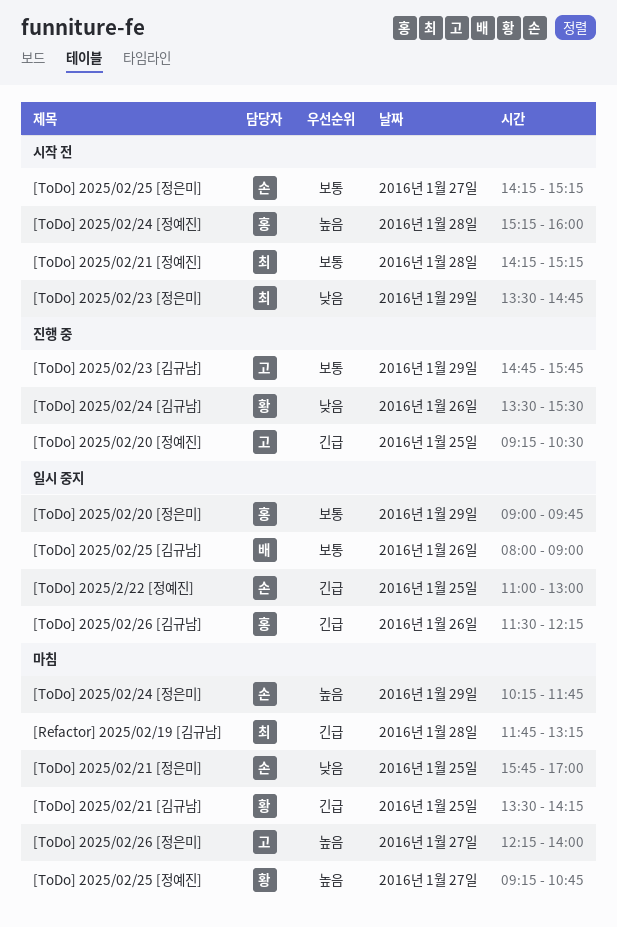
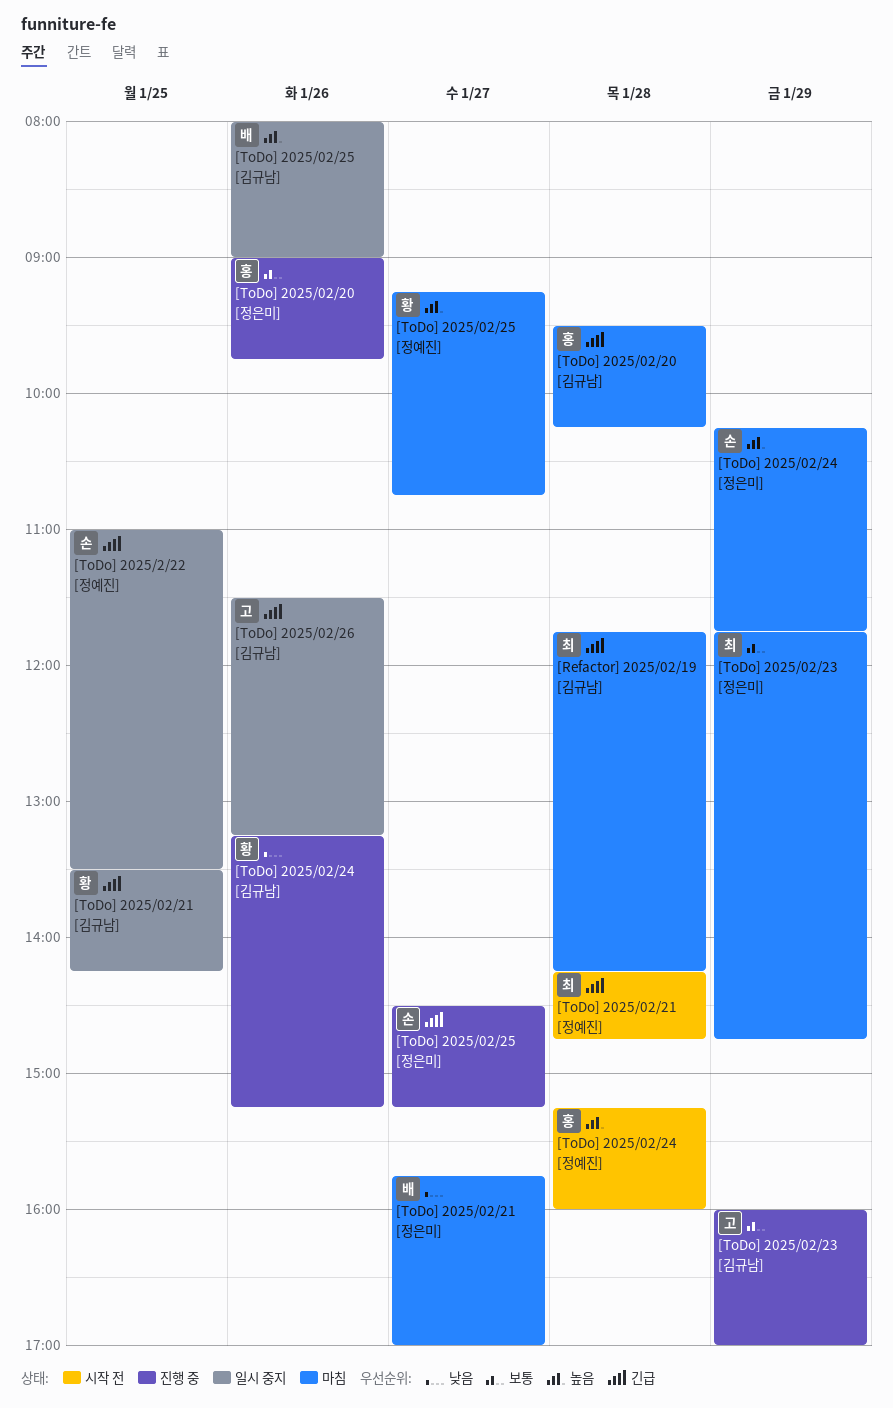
[Refactor] 2025/02/19 [김규남], ends: 13:15 -> 14:15
[ToDo] 2025/02/20 [김규남]: none -> present
[ToDo] 2025/02/20 [정예진]: present -> none
[ToDo] 2025/02/20 [정은미], status: 일시 중지 -> 진행 중
[ToDo] 2025/02/20 [정은미], day: Jan 29 -> Jan 26
[ToDo] 2025/02/21 [김규남], status: 마침 -> 일시 중지
[ToDo] 2025/02/21 [정예진], priority: 보통 -> 긴급
[ToDo] 2025/02/21 [정예진], ends: 15:15 -> 14:45
[ToDo] 2025/02/21 [정은미], owner: 손 -> 배
[ToDo] 2025/02/21 [정은미], day: Jan 25 -> Jan 27
[ToDo] 2025/02/23 [김규남], begins: 14:45 -> 16:00
[ToDo] 2025/02/23 [김규남], ends: 15:45 -> 17:00
[ToDo] 2025/02/23 [정은미], status: 시작 전 -> 마침
[ToDo] 2025/02/23 [정은미], priority: 낮음 -> 보통
[ToDo] 2025/02/23 [정은미], begins: 13:30 -> 11:45
[ToDo] 2025/02/24 [김규남], begins: 13:30 -> 13:15
[ToDo] 2025/02/24 [김규남], ends: 15:30 -> 15:15
[ToDo] 2025/02/25 [김규남], priority: 보통 -> 높음
[ToDo] 2025/02/25 [정은미], status: 시작 전 -> 진행 중
[ToDo] 2025/02/25 [정은미], priority: 보통 -> 긴급
[ToDo] 2025/02/25 [정은미], begins: 14:15 -> 14:30
[ToDo] 2025/02/26 [김규남], owner: 홍 -> 고
[ToDo] 2025/02/26 [김규남], ends: 12:15 -> 13:15
[ToDo] 2025/02/26 [정은미]: present -> none
[ToDo] 2025/2/22 [정예진], ends: 13:00 -> 13:30

